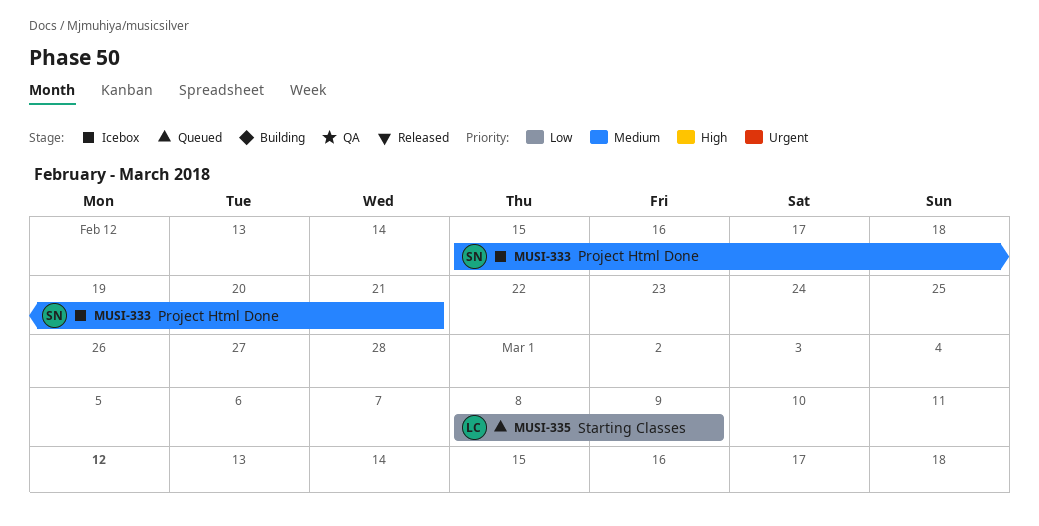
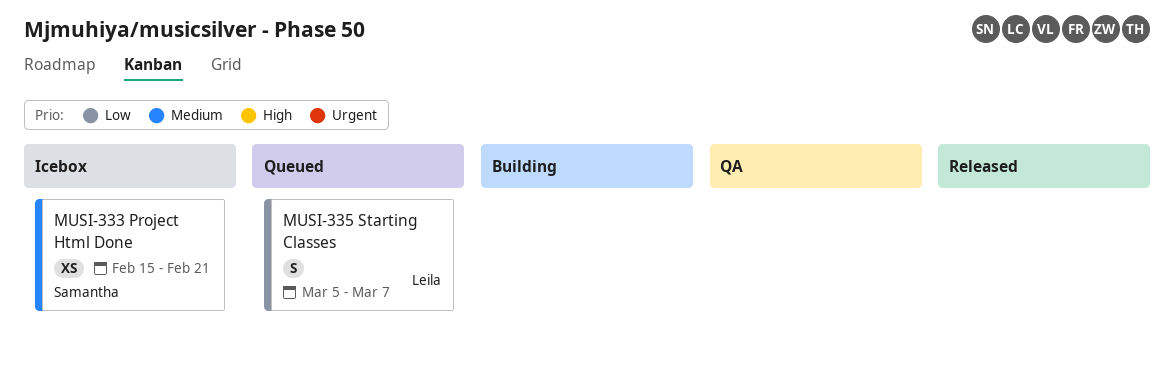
MUSI-335, start: Mar 8 -> Mar 5
MUSI-335, due: Mar 9 -> Mar 7

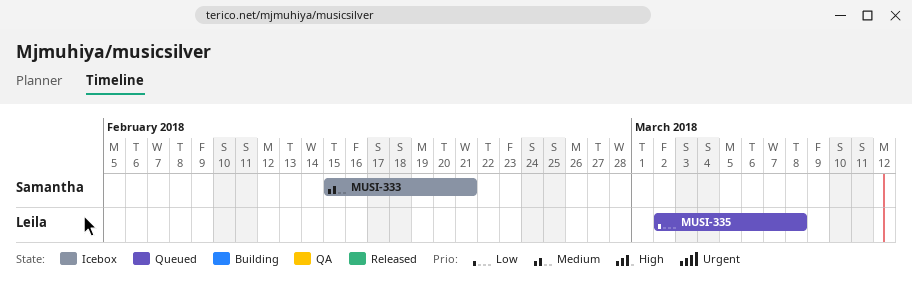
MUSI-335, start: Mar 5 -> Mar 2
MUSI-335, due: Mar 7 -> Mar 8

